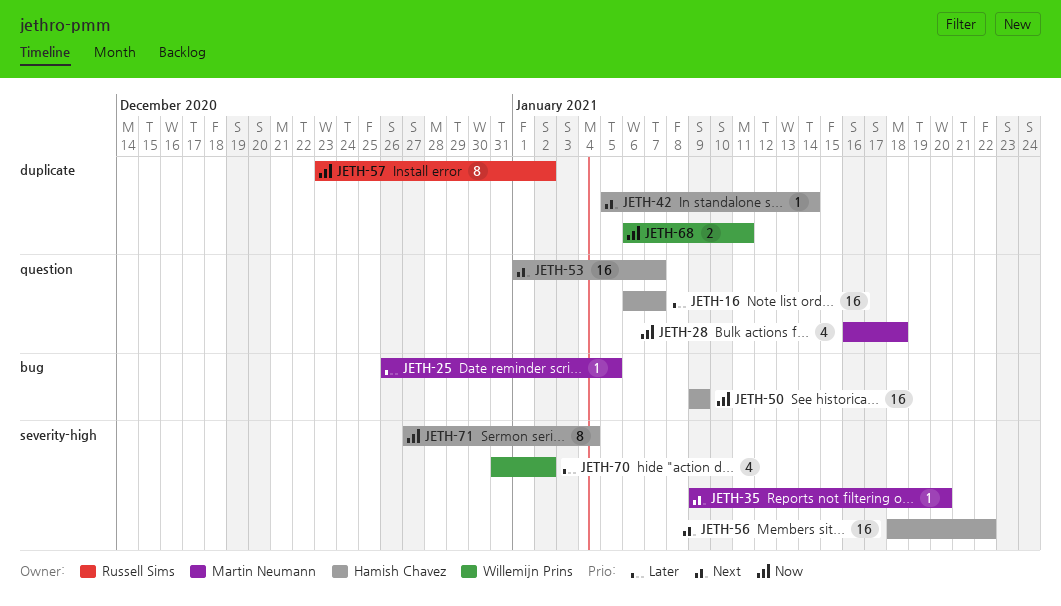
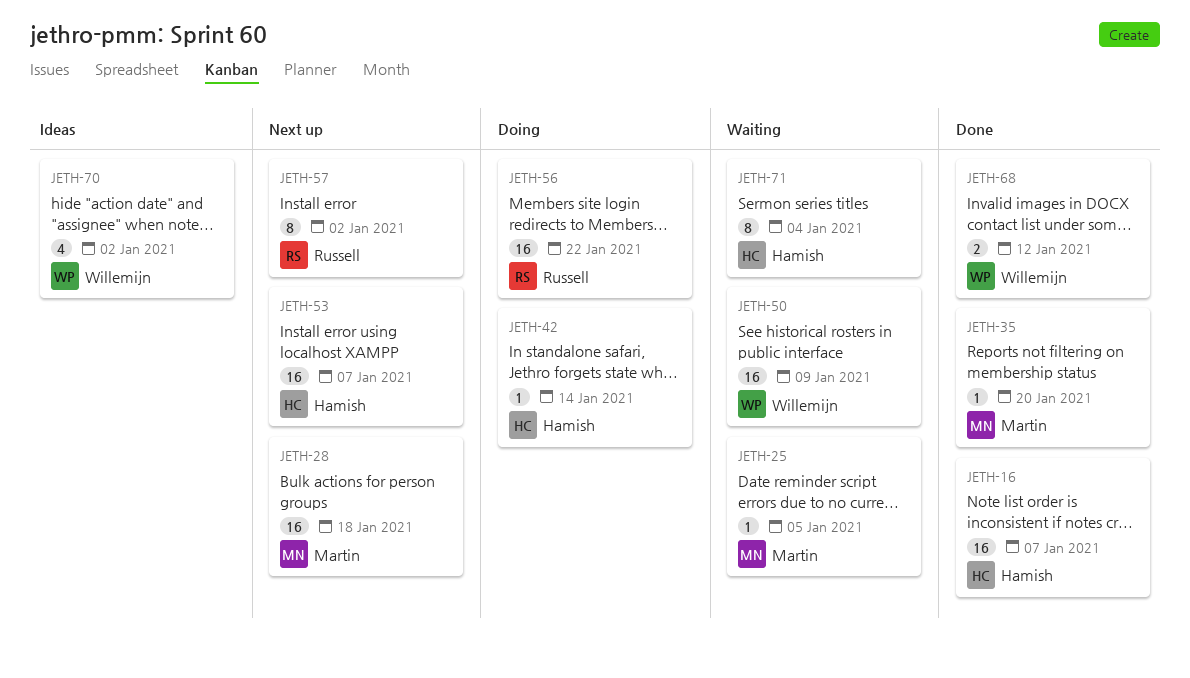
JETH-28, estimate: 4 -> 16
JETH-50, owner: Hamish Chavez -> Willemijn Prins
JETH-56, owner: Hamish Chavez -> Russell Sims
JETH-68, due: Jan 11 -> Jan 12

